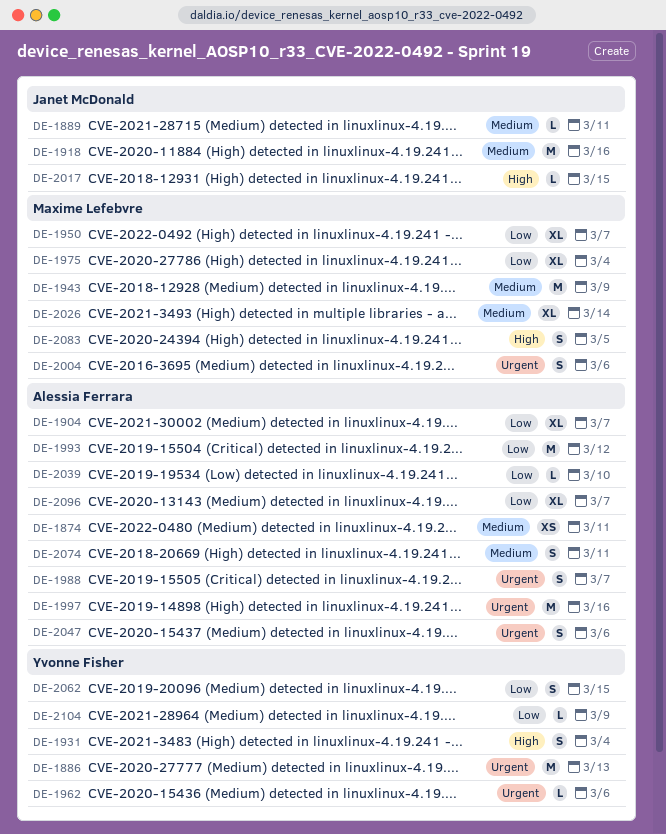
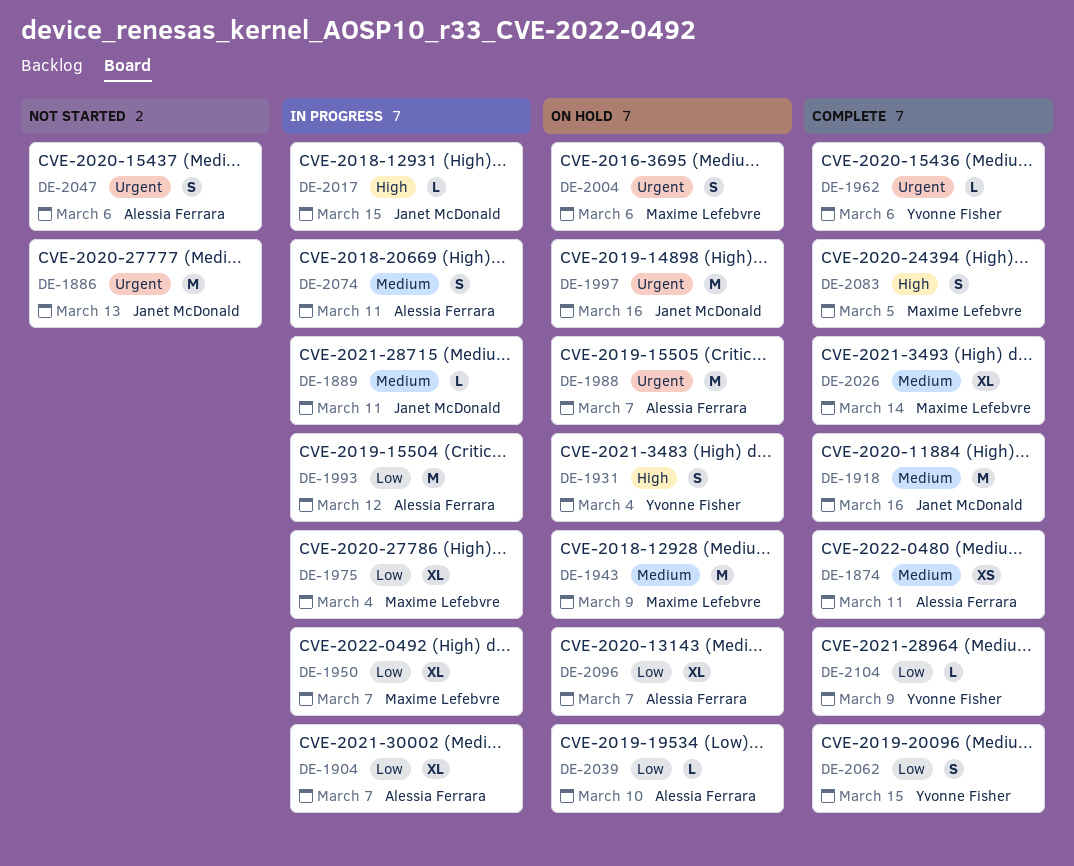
DE-1886, owner: Yvonne Fisher -> Janet McDonald
DE-1988, estimate: S -> M
DE-1997, owner: Alessia Ferrara -> Janet McDonald

